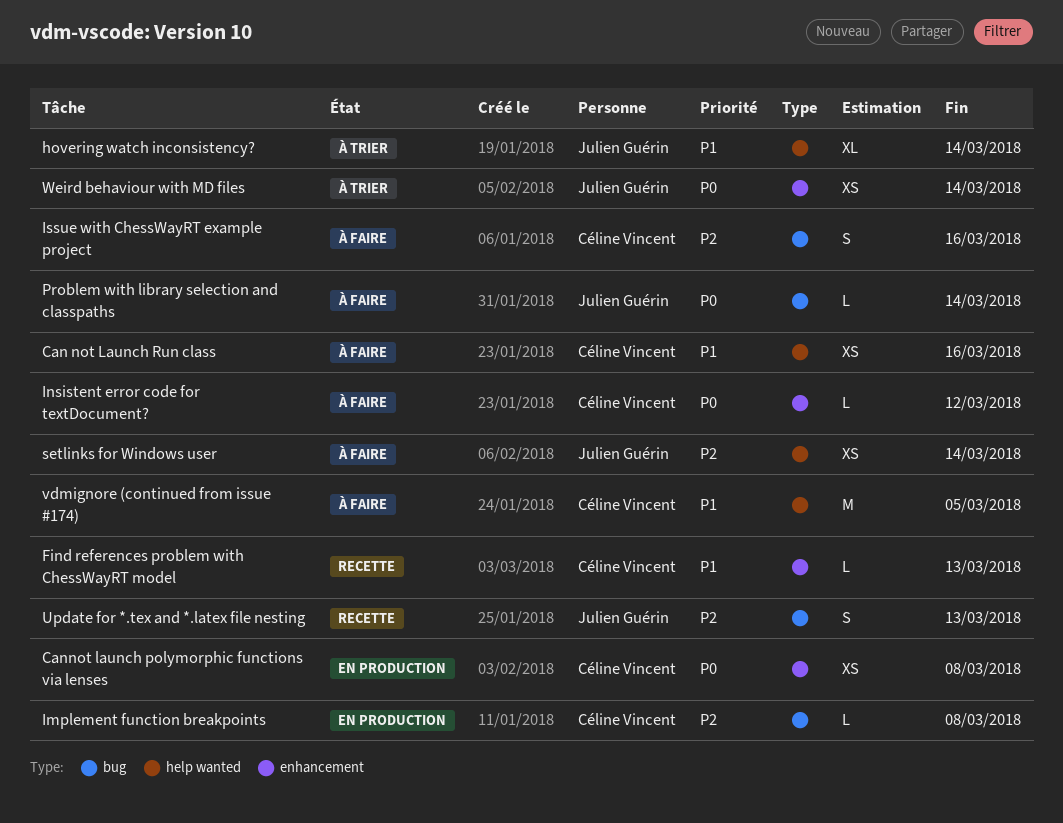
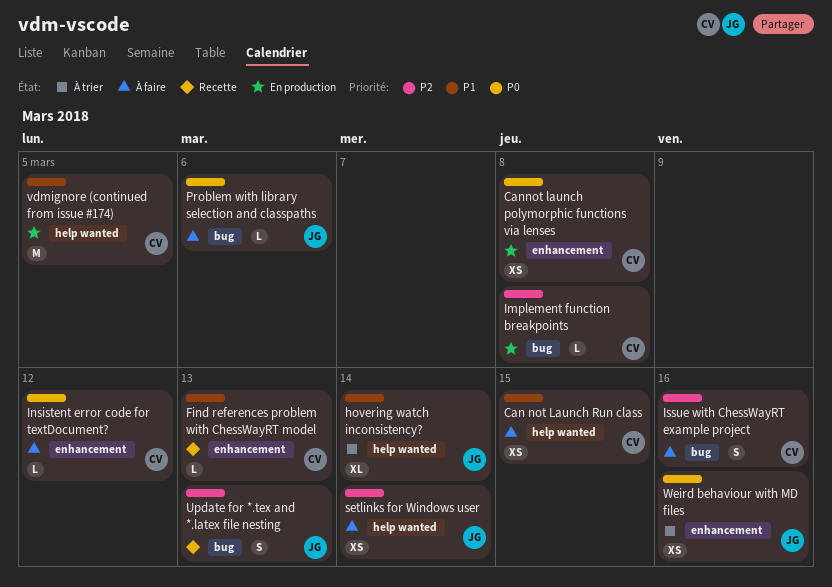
Can not Launch Run class, due: Mar 16 -> Mar 15
Problem with library selection and classpaths, due: Mar 14 -> Mar 6
vdmignore (continued from issue #174), status: À faire -> En production
Weird behaviour with MD files, due: Mar 14 -> Mar 16

